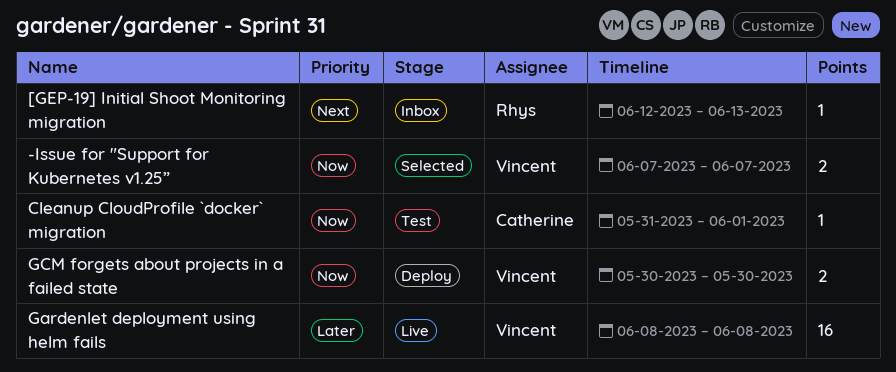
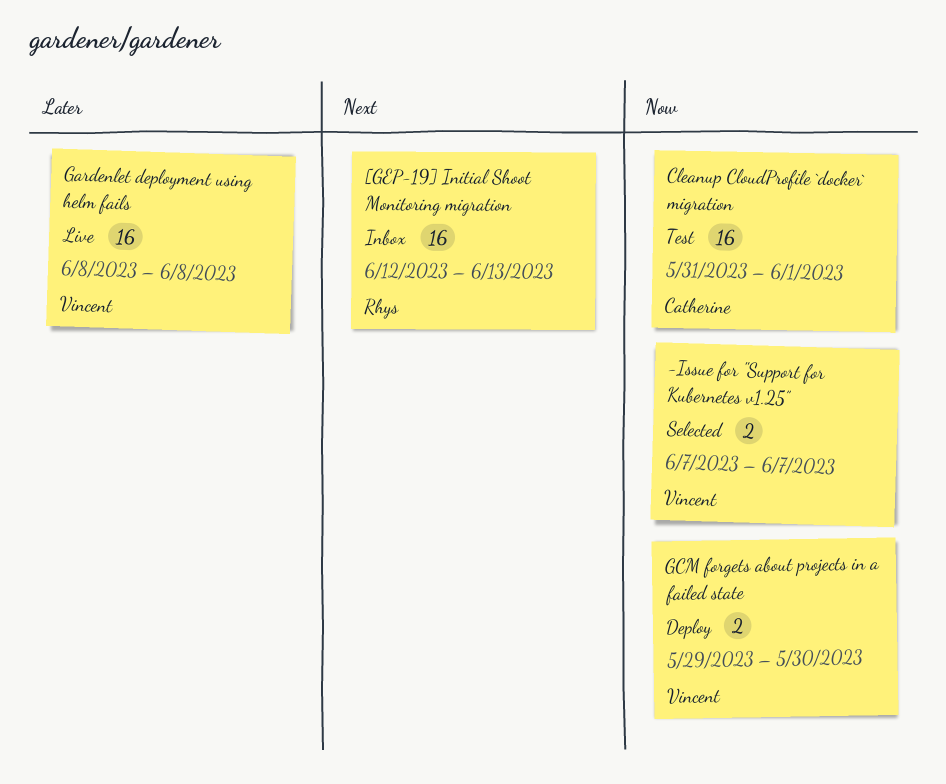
[GEP-19] Initial Shoot Monitoring migration, estimate: 1 -> 16
Cleanup CloudProfile `docker` migration, estimate: 1 -> 16
GCM forgets about projects in a failed state, start: May 30 -> May 29

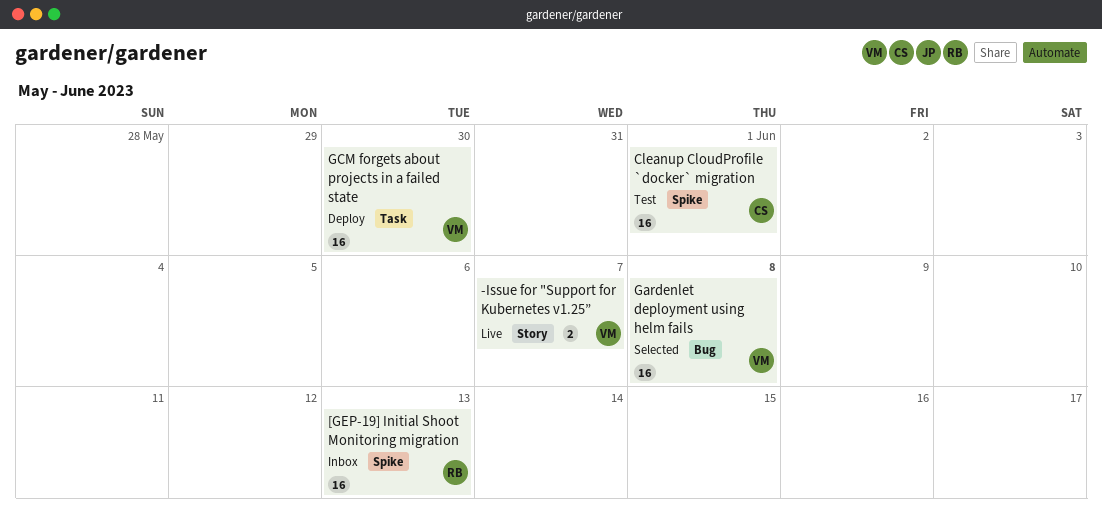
-Issue for "Support for Kubernetes v1.25”, status: Selected -> Live
Gardenlet deployment using helm fails, status: Live -> Selected
GCM forgets about projects in a failed state, estimate: 2 -> 16

